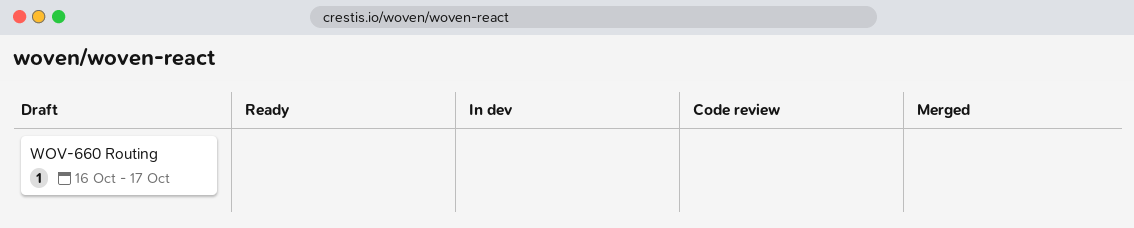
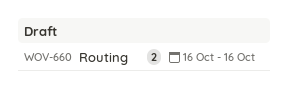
WOV-660, estimate: 1 -> 2
WOV-660, due: Oct 17 -> Oct 16

